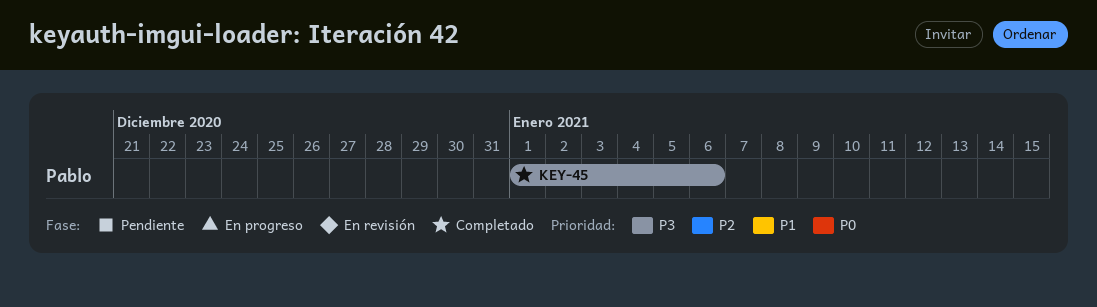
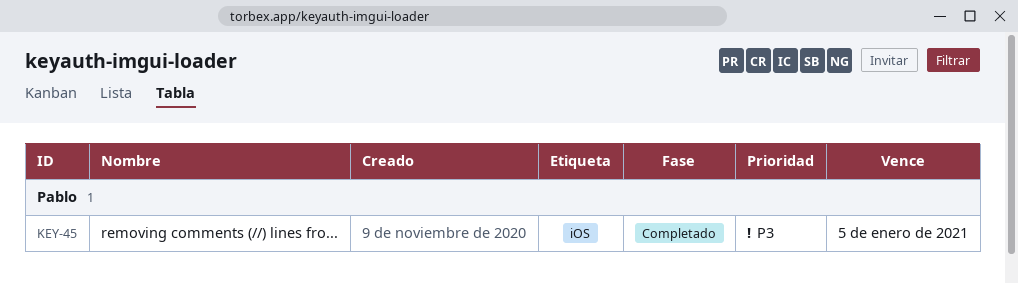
KEY-45, due: Jan 6 -> Jan 5

